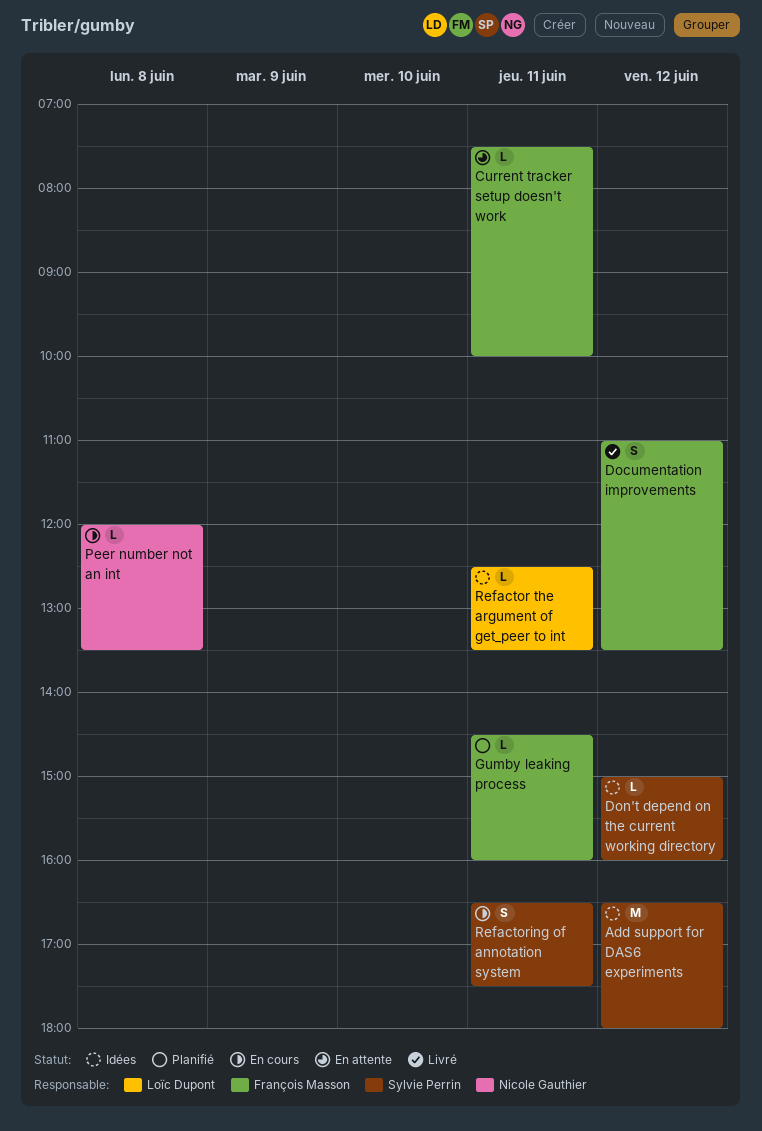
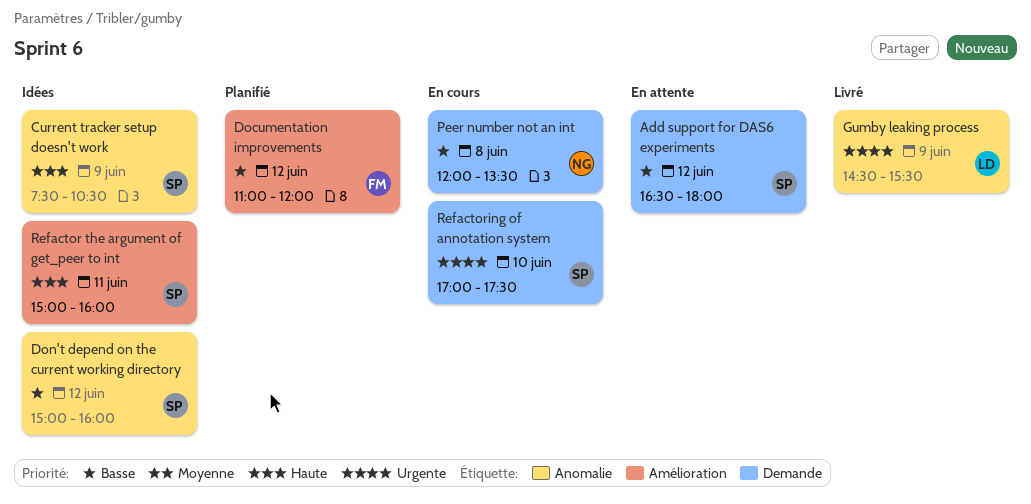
Add support for DAS6 experiments, status: Idées -> En attente
Current tracker setup doesn't work, status: En attente -> Idées
Current tracker setup doesn't work, owner: François Masson -> Sylvie Perrin
Current tracker setup doesn't work, day: Jun 11 -> Jun 9
Current tracker setup doesn't work, ends: 10:00 -> 10:30
Documentation improvements, status: Livré -> Planifié
Documentation improvements, ends: 13:30 -> 12:00
Gumby leaking process, status: Planifié -> Livré
Gumby leaking process, owner: François Masson -> Loïc Dupont
Gumby leaking process, day: Jun 11 -> Jun 9
Gumby leaking process, ends: 16:00 -> 15:30
Refactor the argument of get_peer to int, owner: Loïc Dupont -> Sylvie Perrin
Refactor the argument of get_peer to int, begins: 12:30 -> 15:00
Refactor the argument of get_peer to int, ends: 13:30 -> 16:00
Refactoring of annotation system, day: Jun 11 -> Jun 10
Refactoring of annotation system, begins: 16:30 -> 17:00

